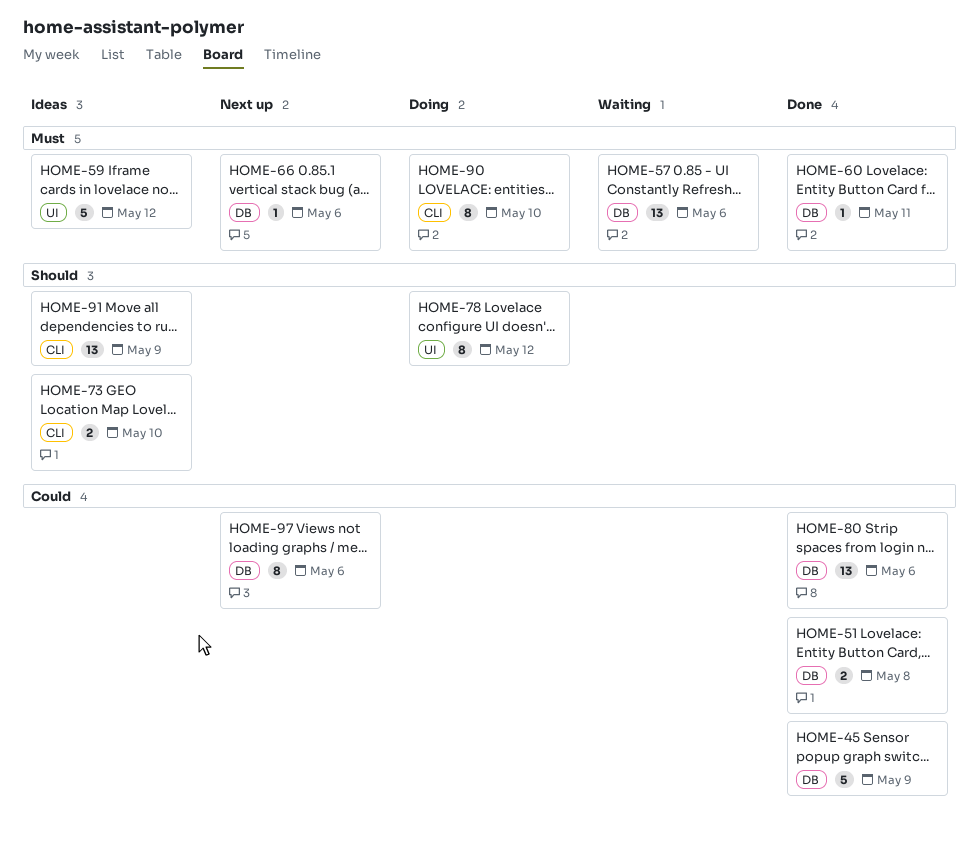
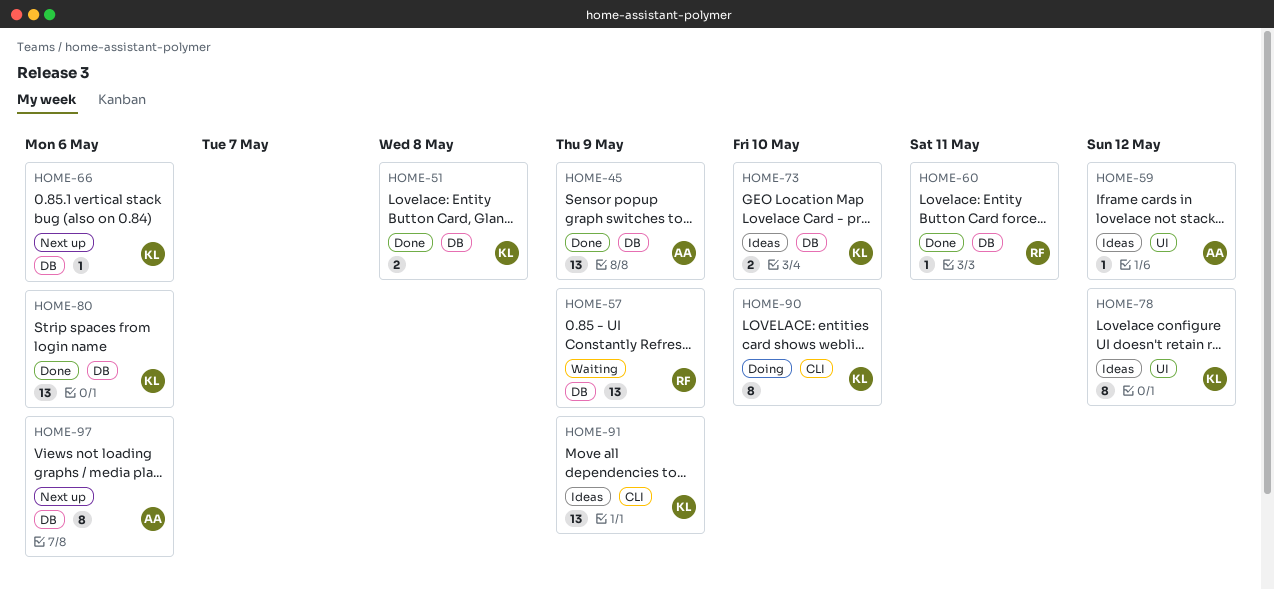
HOME-45, estimate: 5 -> 13
HOME-57, due: May 6 -> May 9
HOME-59, estimate: 5 -> 1
HOME-73, label: CLI -> DB
HOME-78, status: Doing -> Ideas

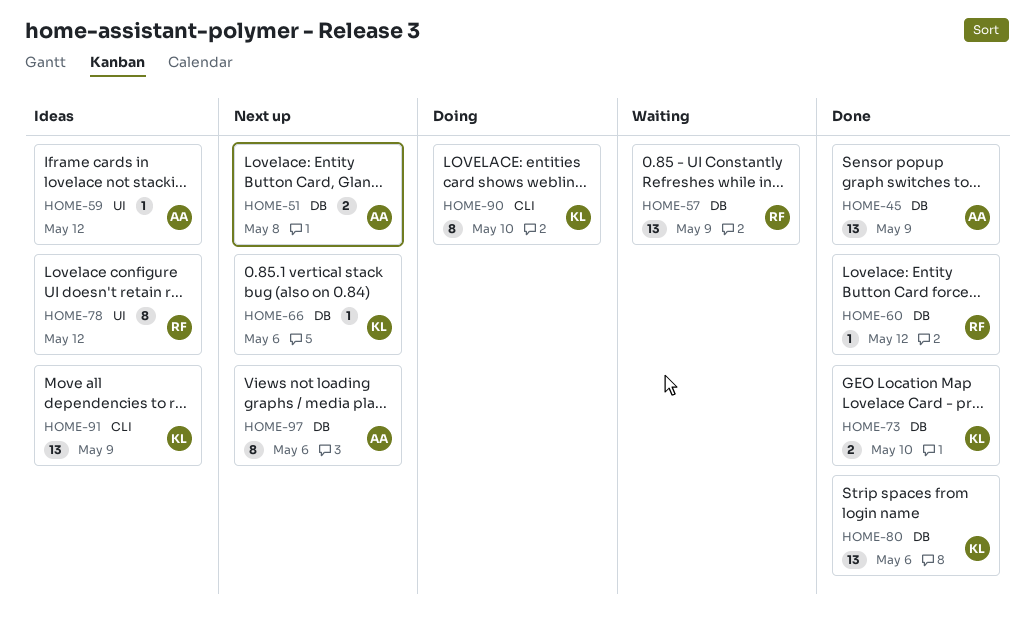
HOME-51, status: Done -> Next up
HOME-51, owner: KL -> AA
HOME-60, due: May 11 -> May 12
HOME-73, status: Ideas -> Done
HOME-78, owner: KL -> RF

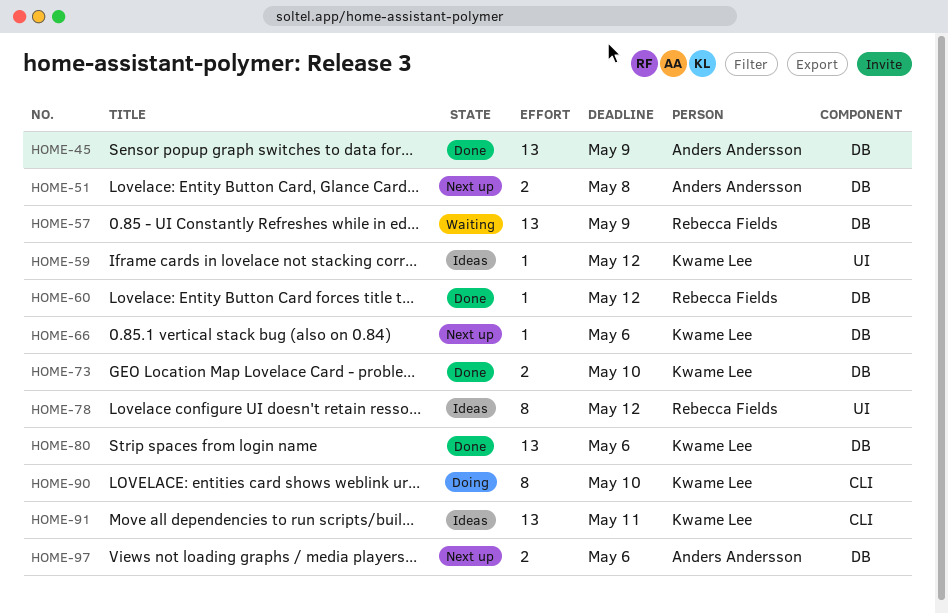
HOME-59, owner: Anders Andersson -> Kwame Lee
HOME-91, due: May 9 -> May 11
HOME-97, estimate: 8 -> 2

